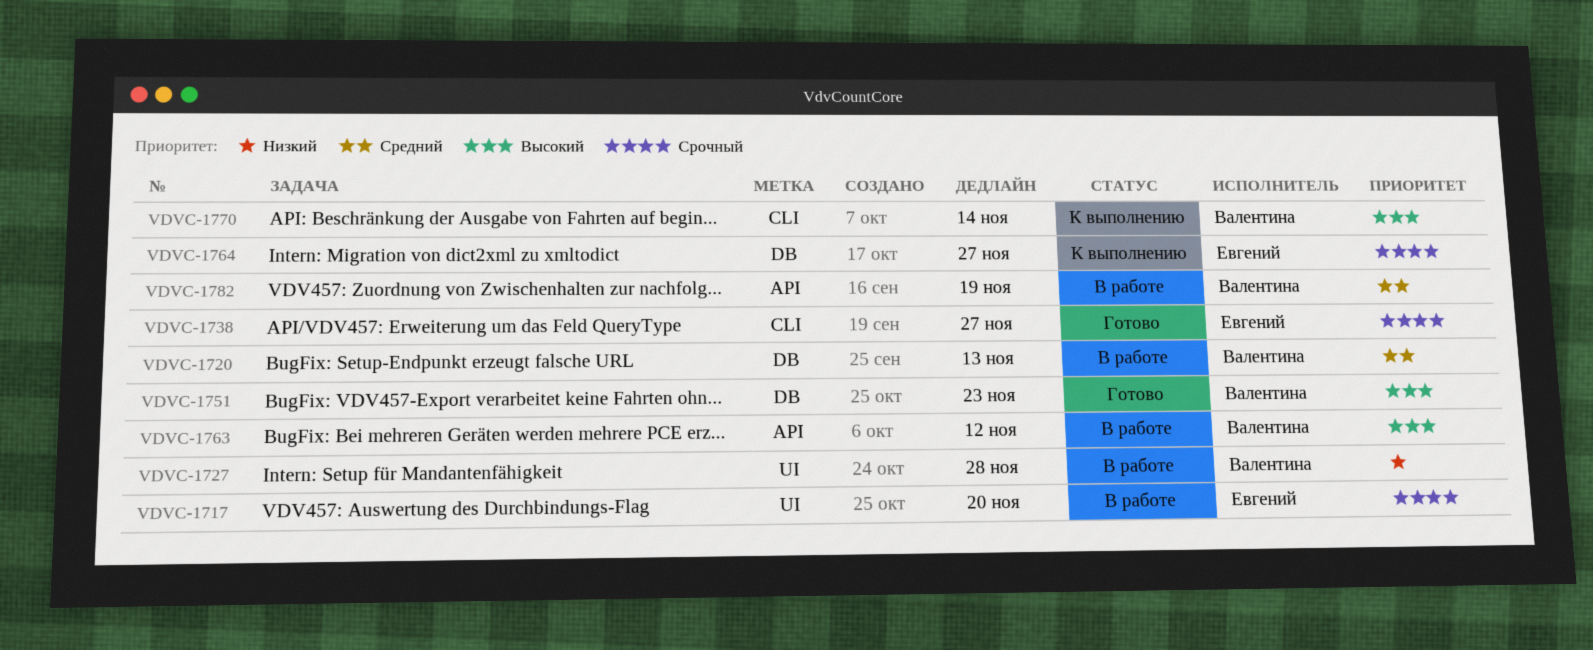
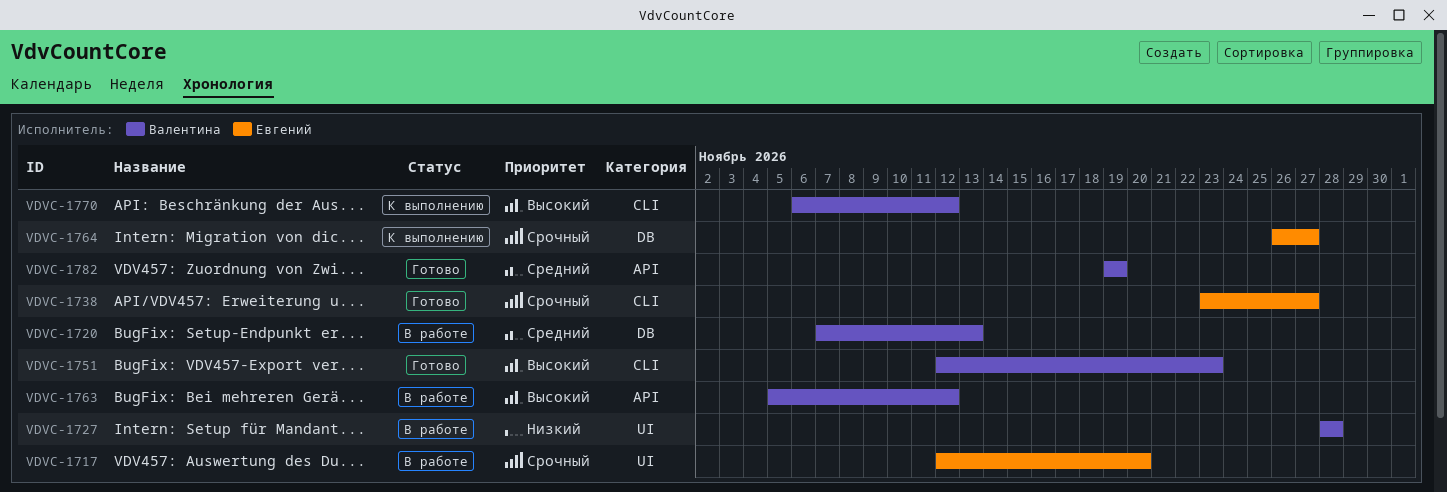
VDVC-1751, label: DB -> CLI
VDVC-1770, due: Nov 14 -> Nov 12
VDVC-1782, status: В работе -> Готово

